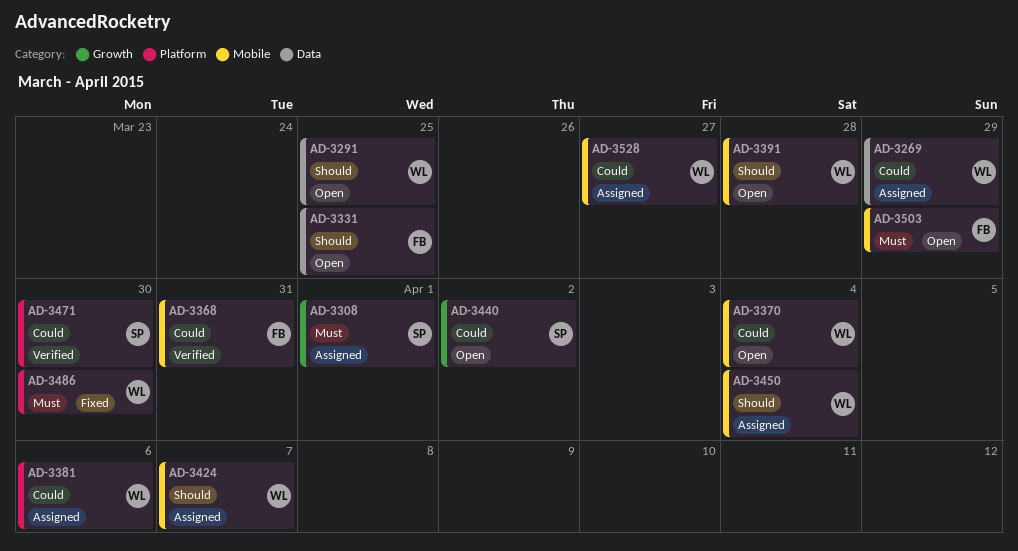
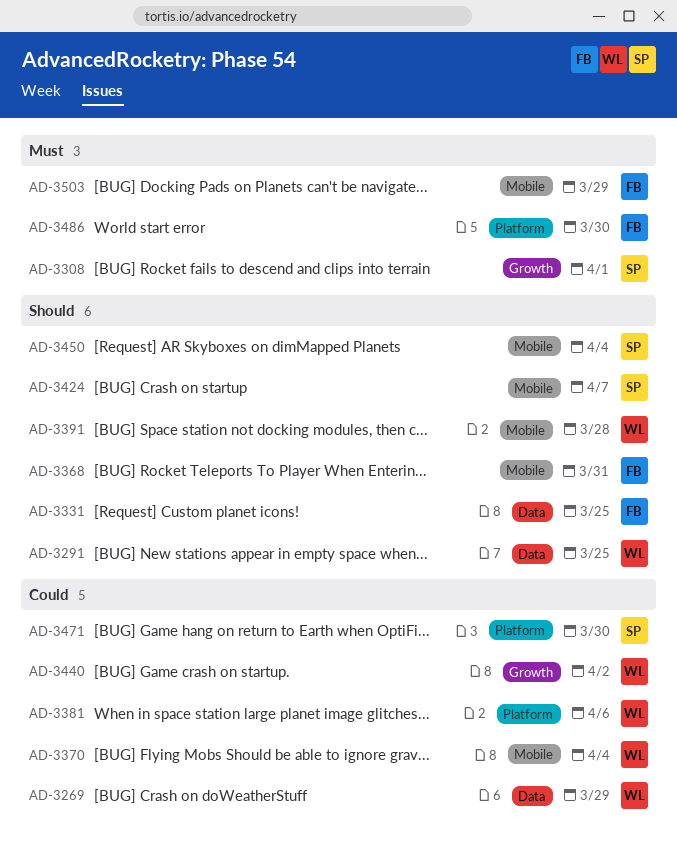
AD-3368, priority: Could -> Should
AD-3424, owner: WL -> SP
AD-3440, owner: SP -> WL
AD-3450, owner: WL -> SP
AD-3486, owner: WL -> FB
AD-3528: present -> none

